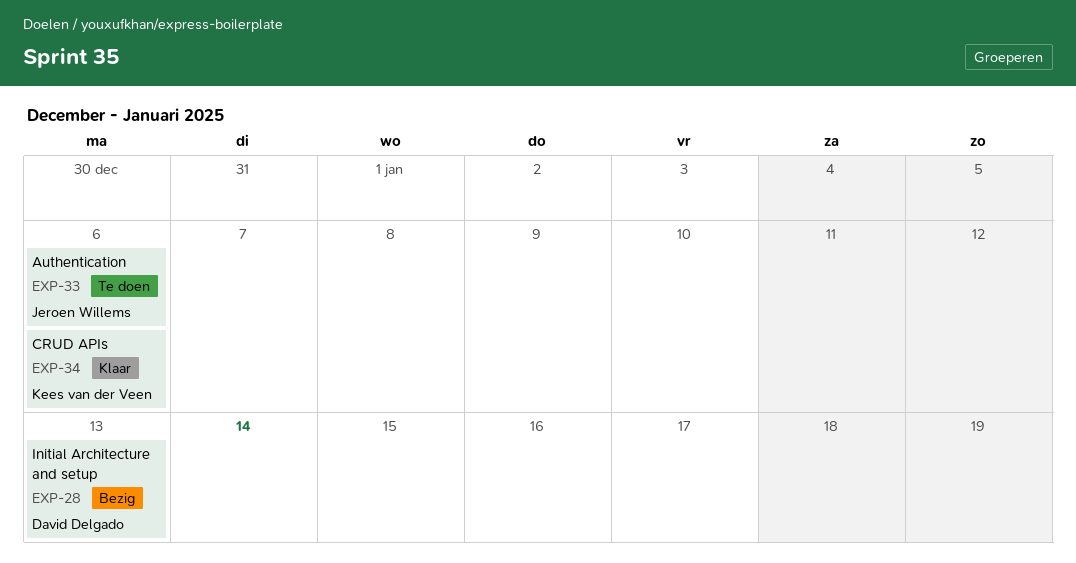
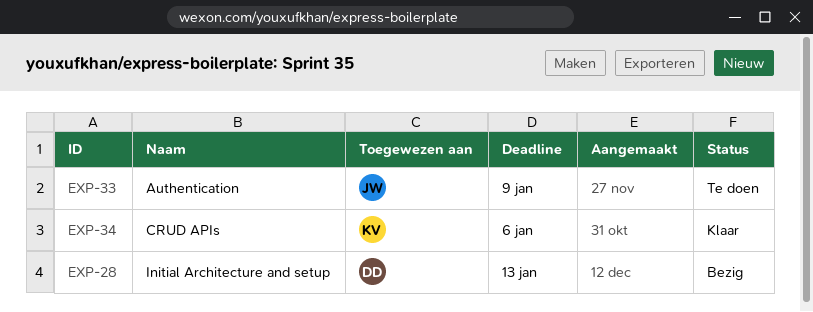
EXP-33, due: Jan 6 -> Jan 9

